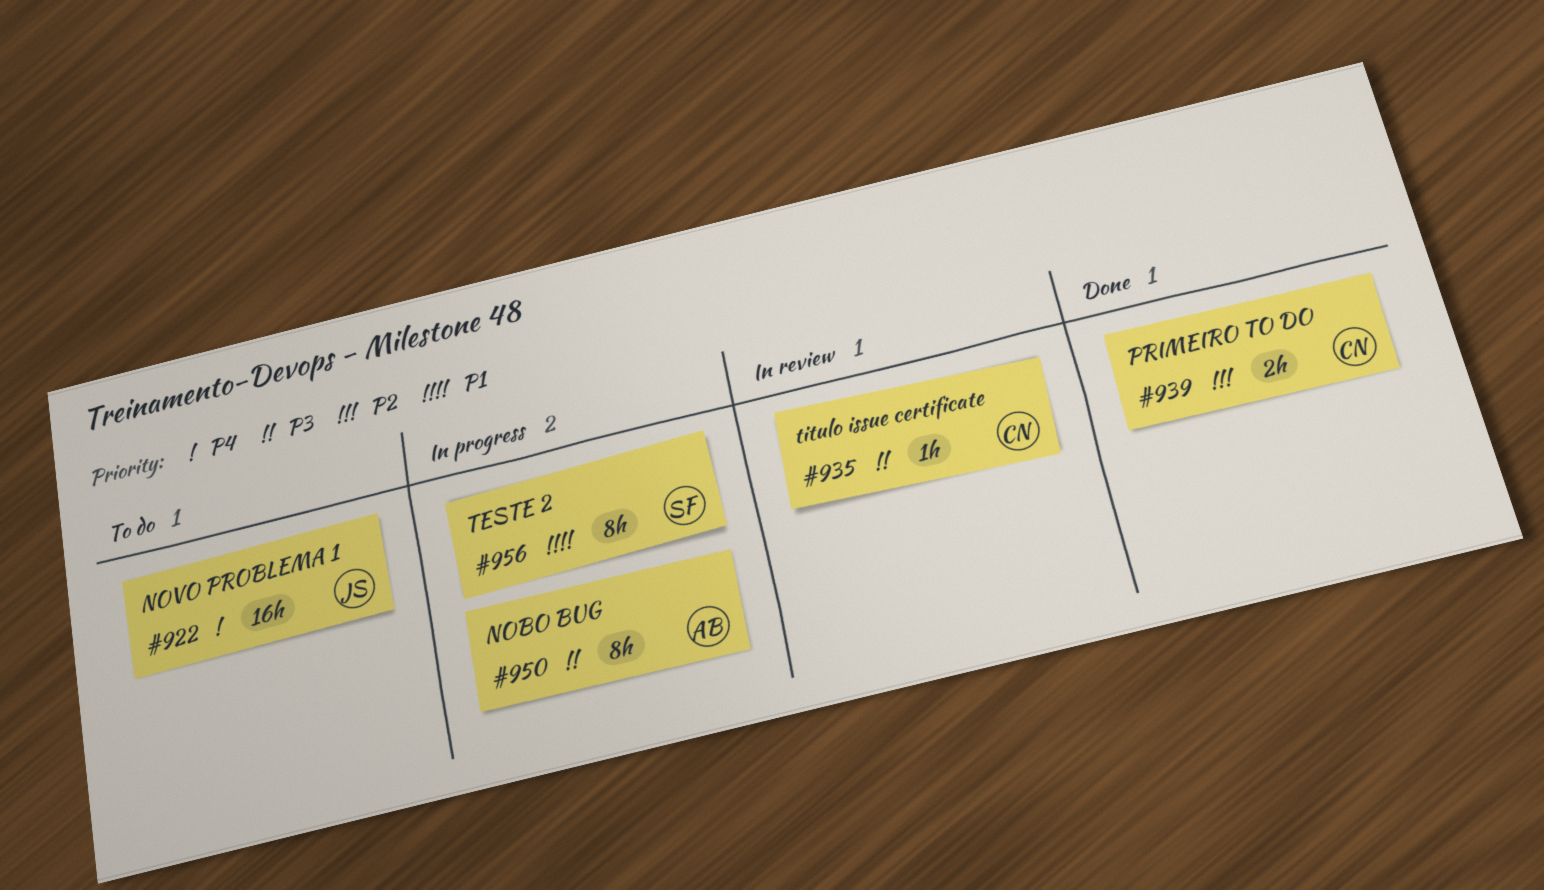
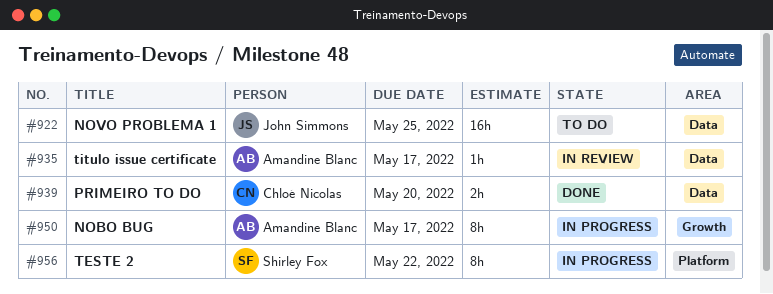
#935, owner: Chloé Nicolas -> Amandine Blanc

